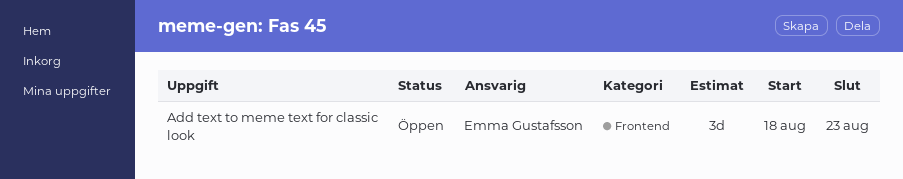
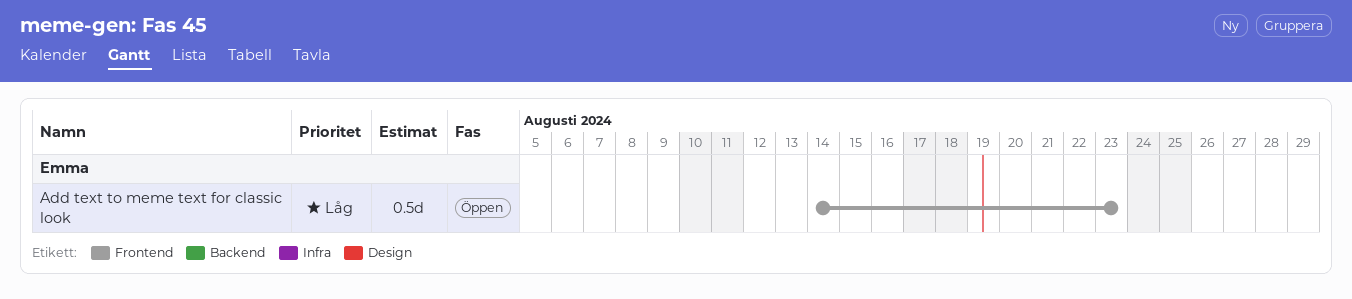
Add text to meme text for classic look, estimate: 3d -> 0.5d
Add text to meme text for classic look, start: Aug 18 -> Aug 14

